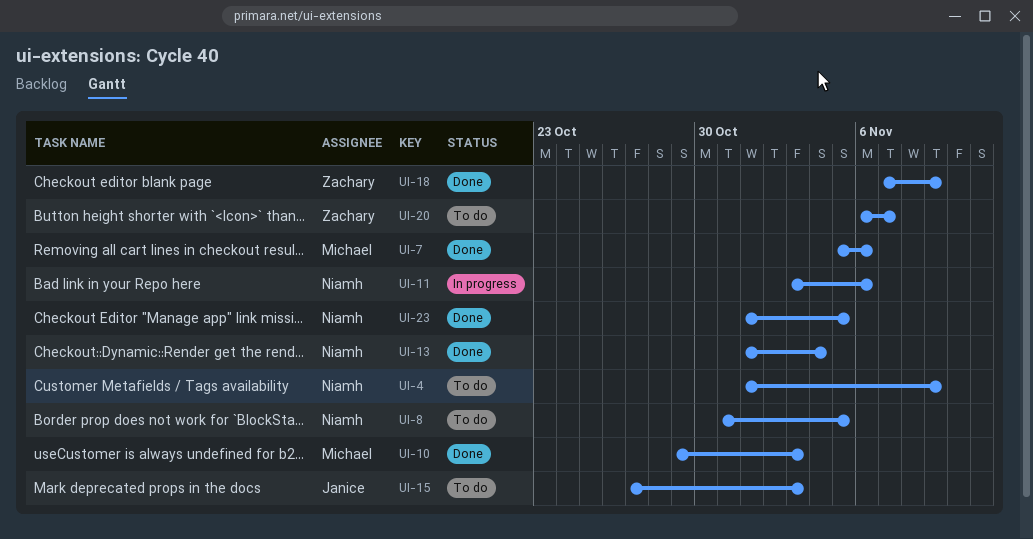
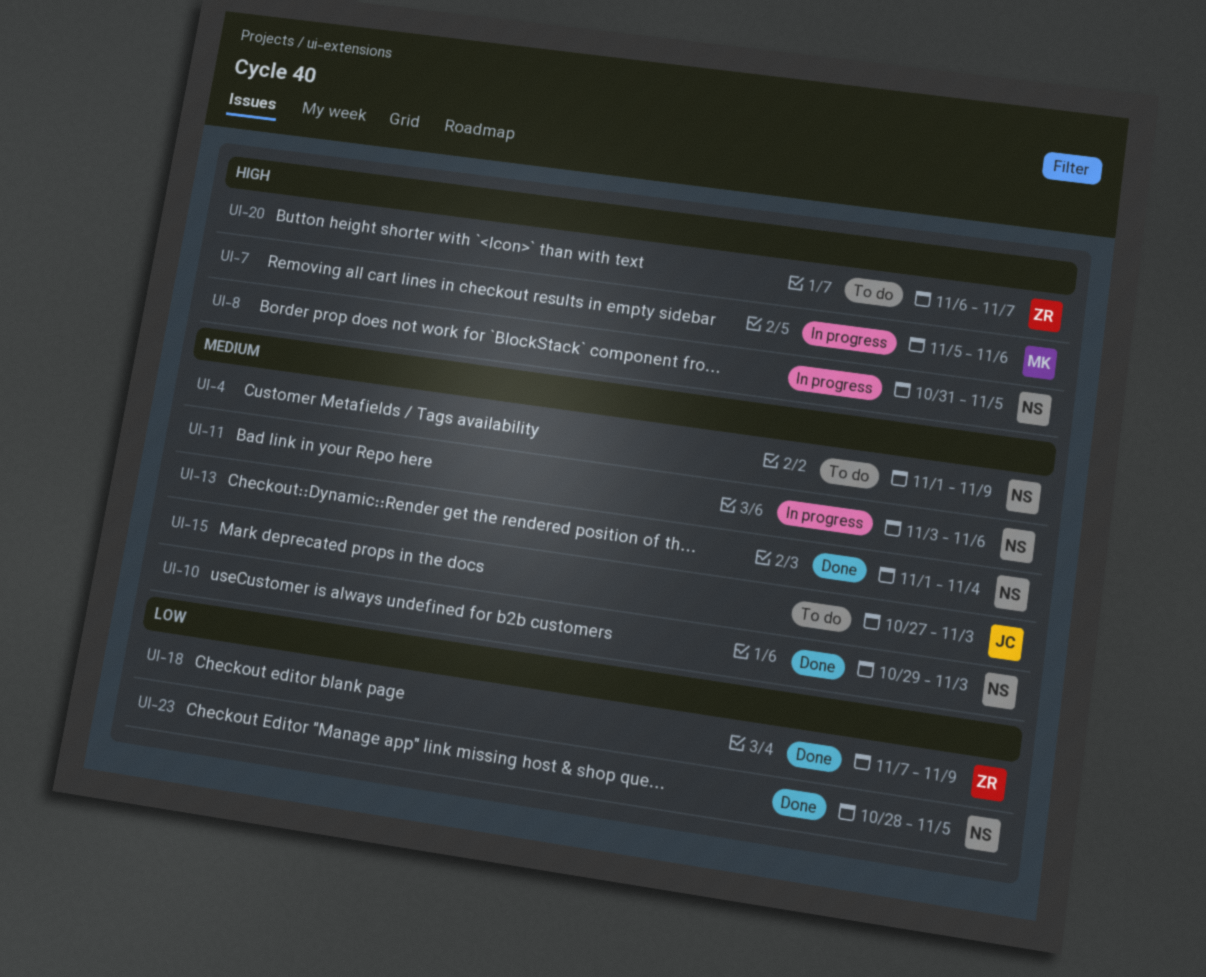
UI-7, status: Done -> In progress
UI-8, status: To do -> In progress
UI-10, owner: Michael -> Niamh
UI-23, start: Nov 1 -> Oct 28

